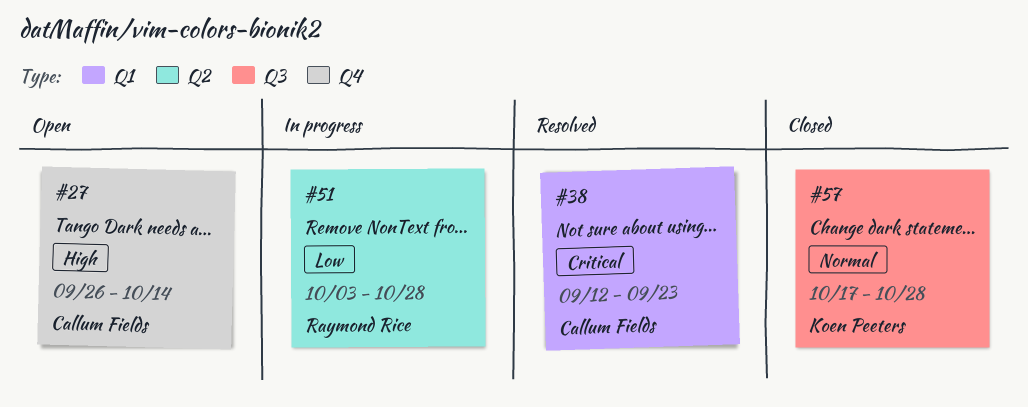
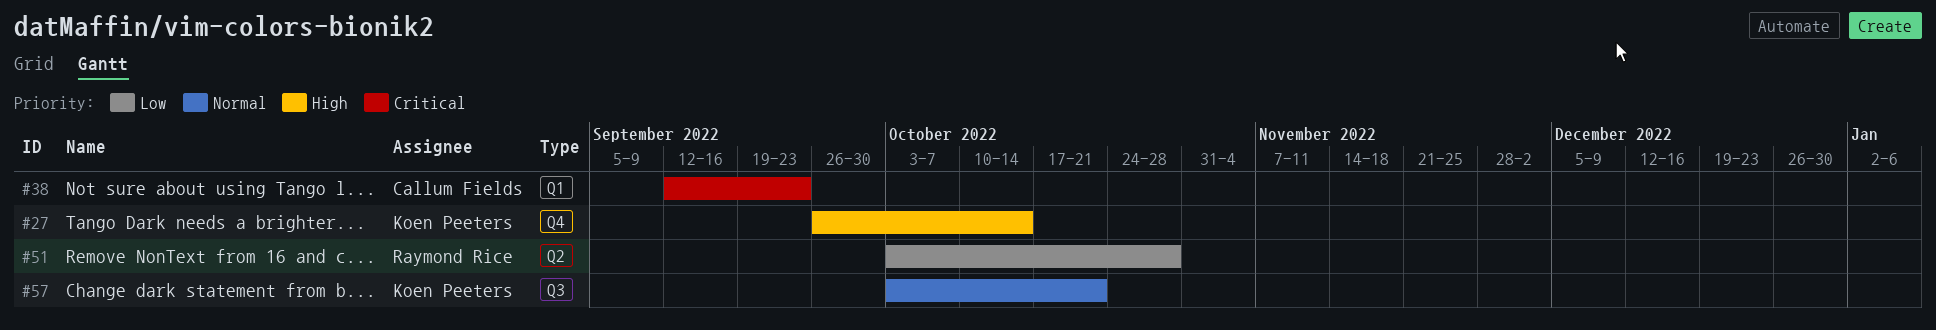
#27, owner: Callum Fields -> Koen Peeters
#57, start: Oct 17 -> Oct 3
#57, due: Oct 28 -> Oct 21

